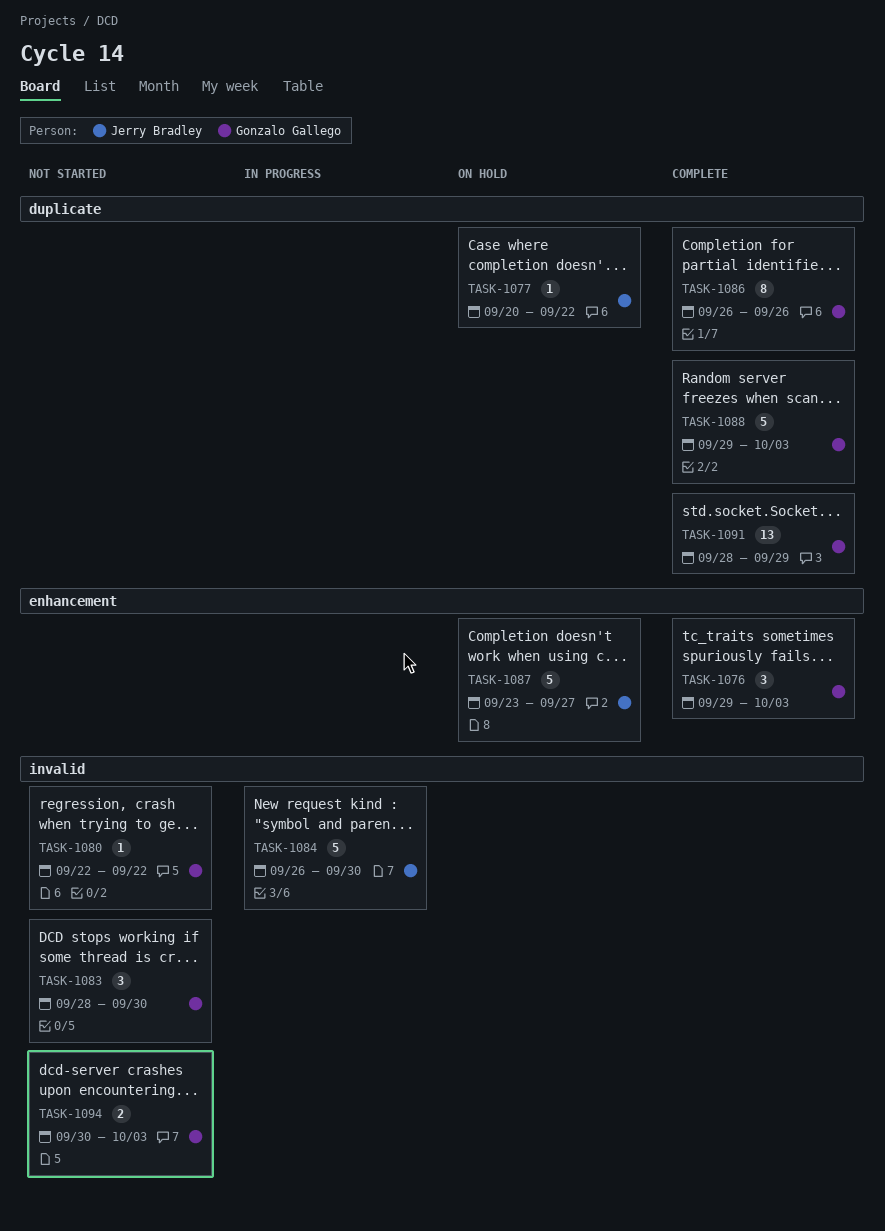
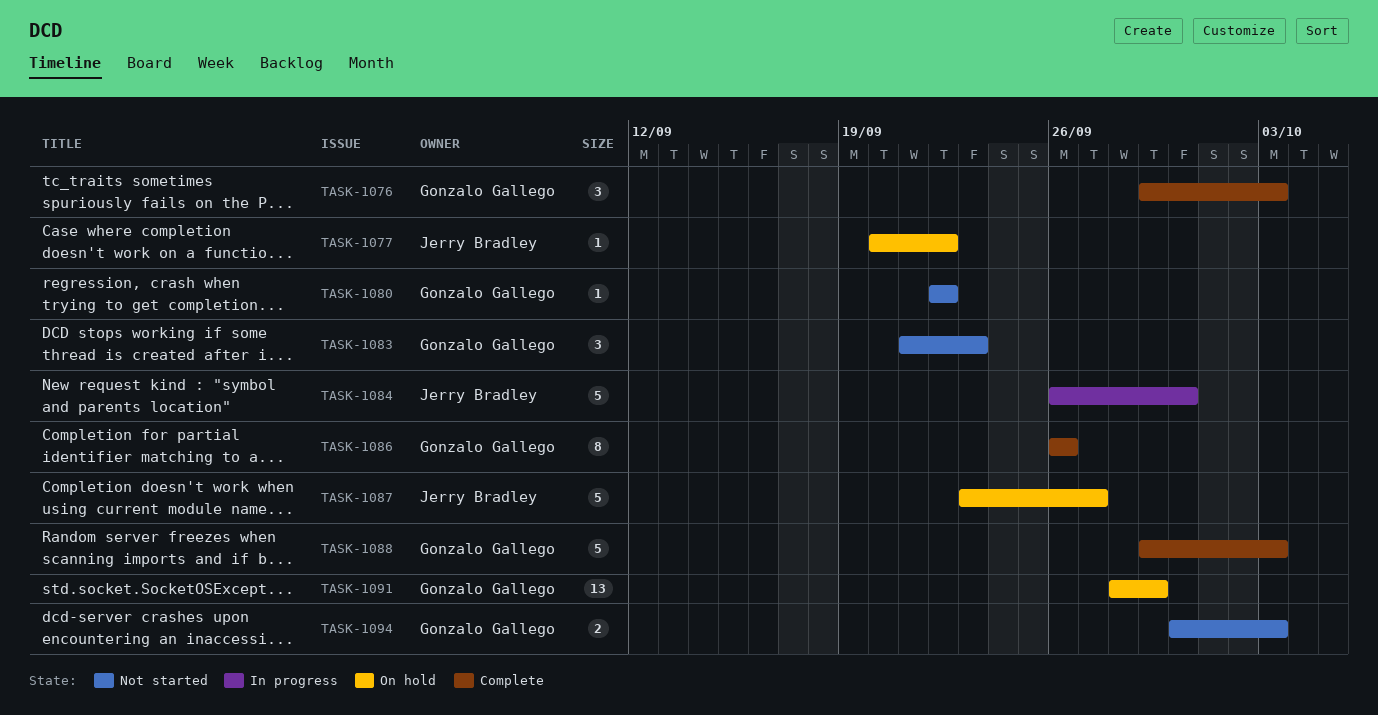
TASK-1083, start: Sep 28 -> Sep 21
TASK-1083, due: Sep 30 -> Sep 23
TASK-1091, status: Complete -> On hold

